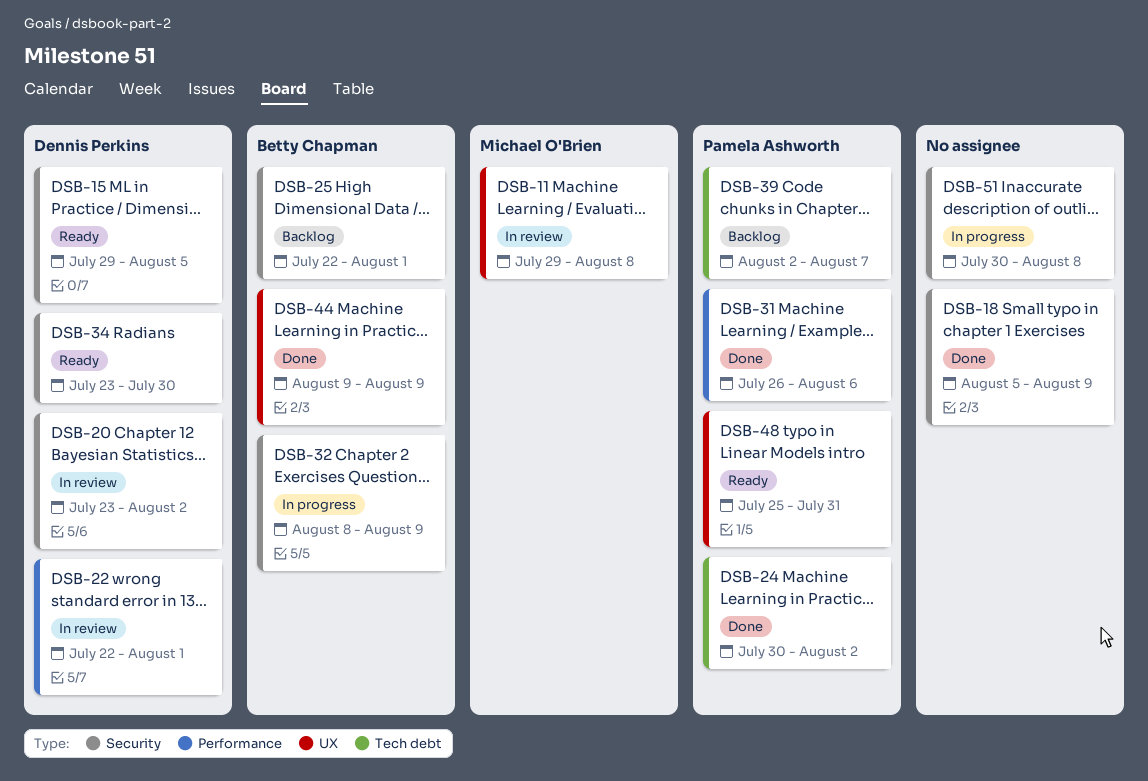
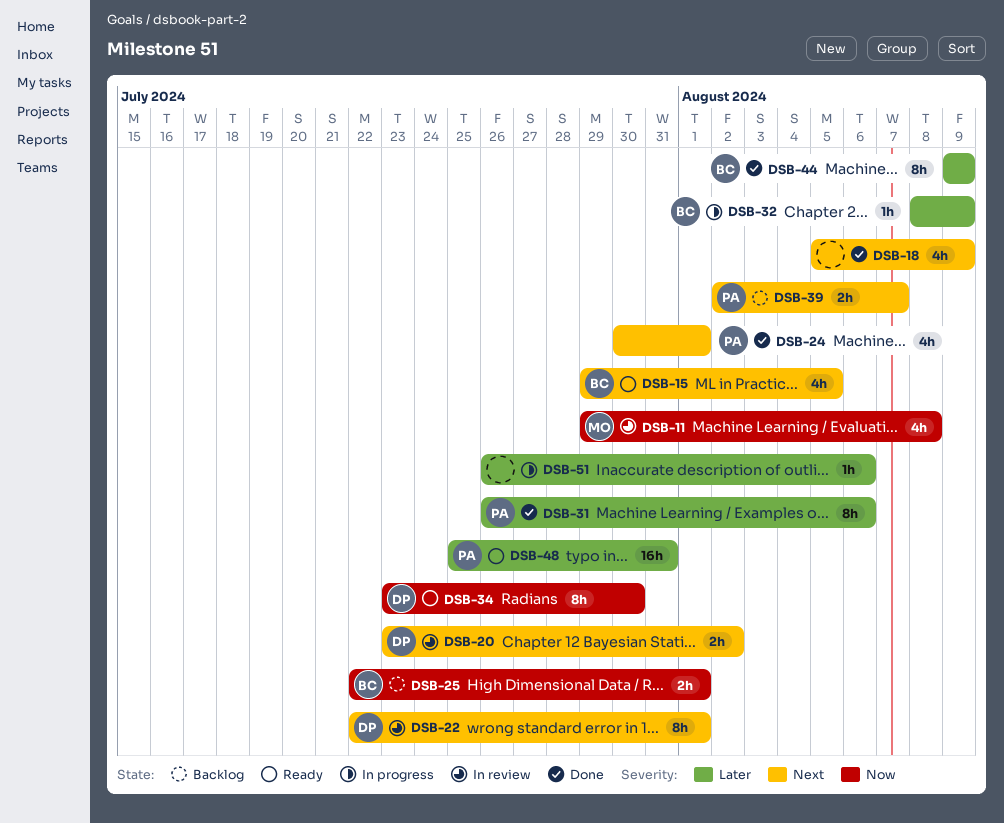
DSB-15, owner: Dennis Perkins -> Betty Chapman
DSB-24, due: Aug 2 -> Aug 1
DSB-51, start: Jul 30 -> Jul 26
DSB-51, due: Aug 8 -> Aug 6

